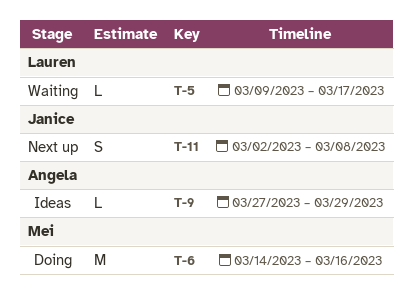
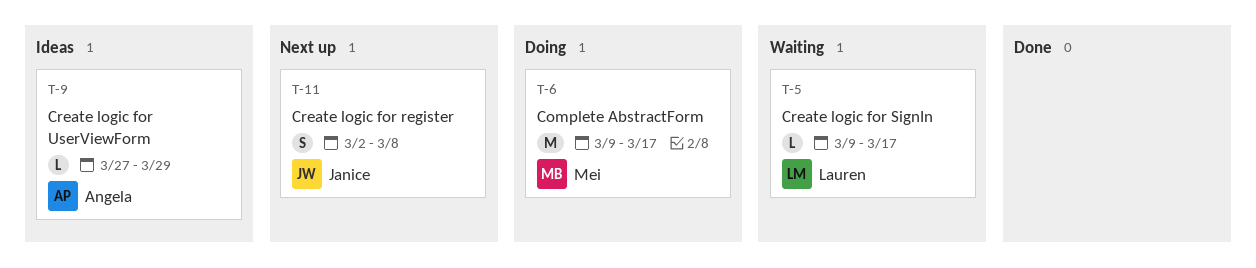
T-6, start: Mar 14 -> Mar 9
T-6, due: Mar 16 -> Mar 17

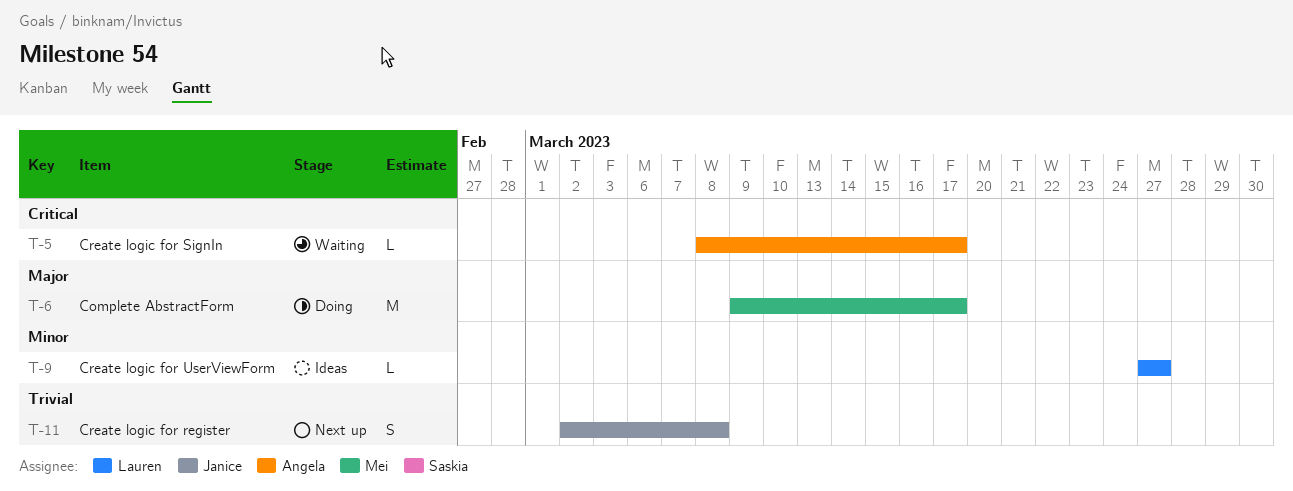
T-5, owner: Lauren -> Angela
T-5, start: Mar 9 -> Mar 8
T-9, owner: Angela -> Lauren
T-9, due: Mar 29 -> Mar 27

